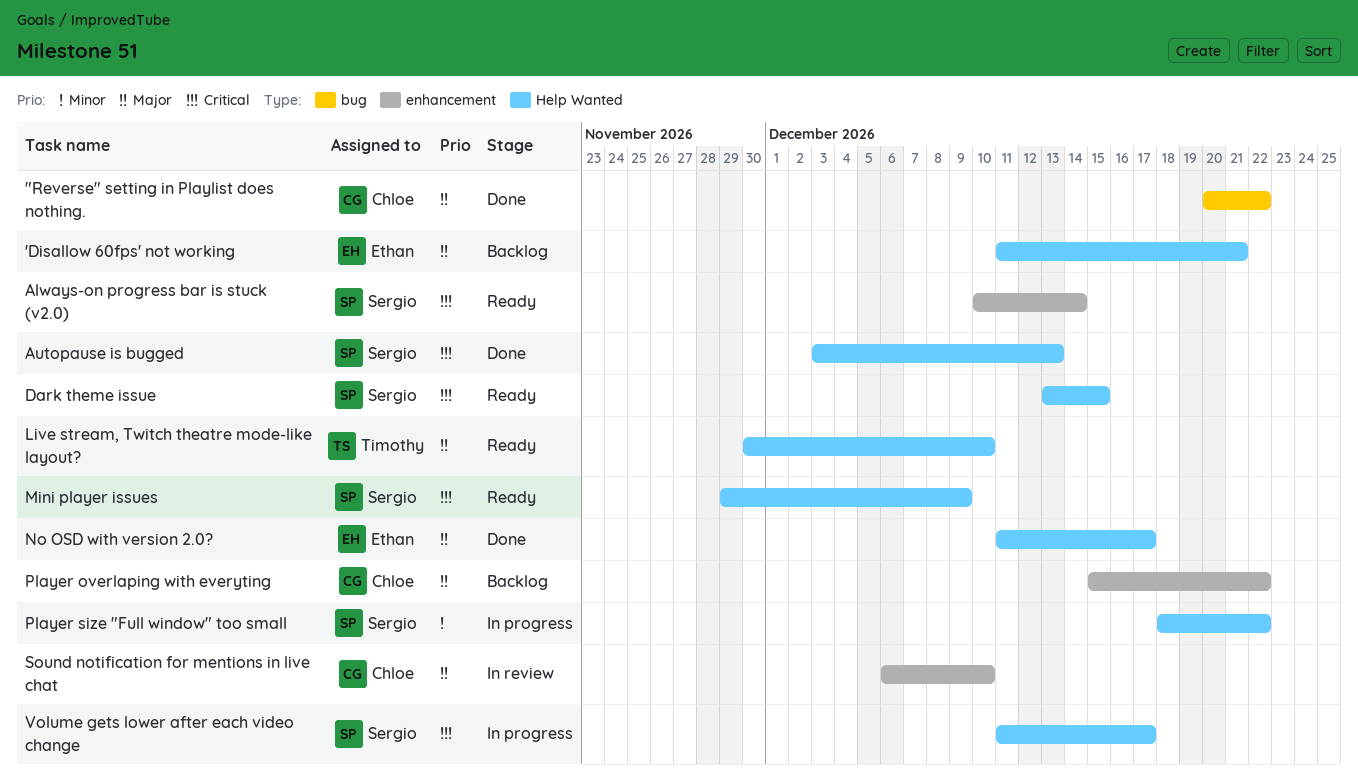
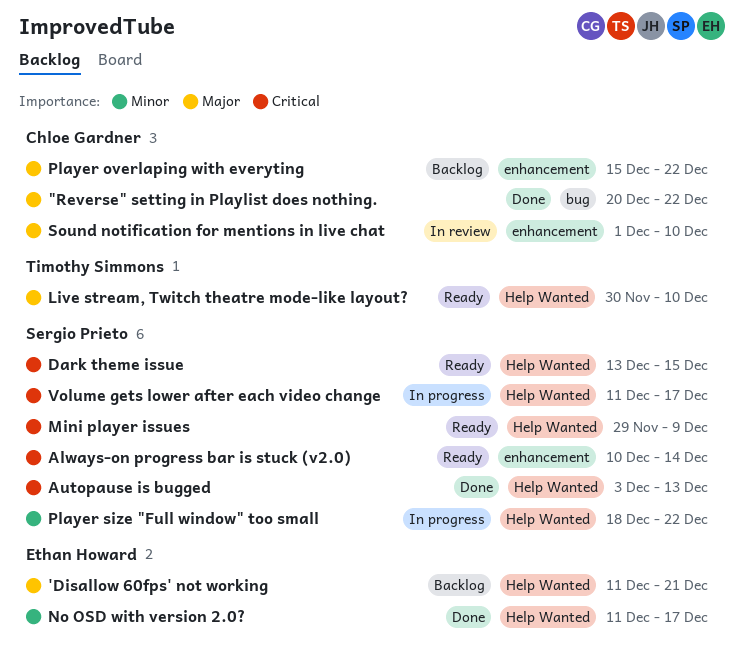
No OSD with version 2.0?, priority: Major -> Minor
Sound notification for mentions in live chat, start: Dec 6 -> Dec 1

